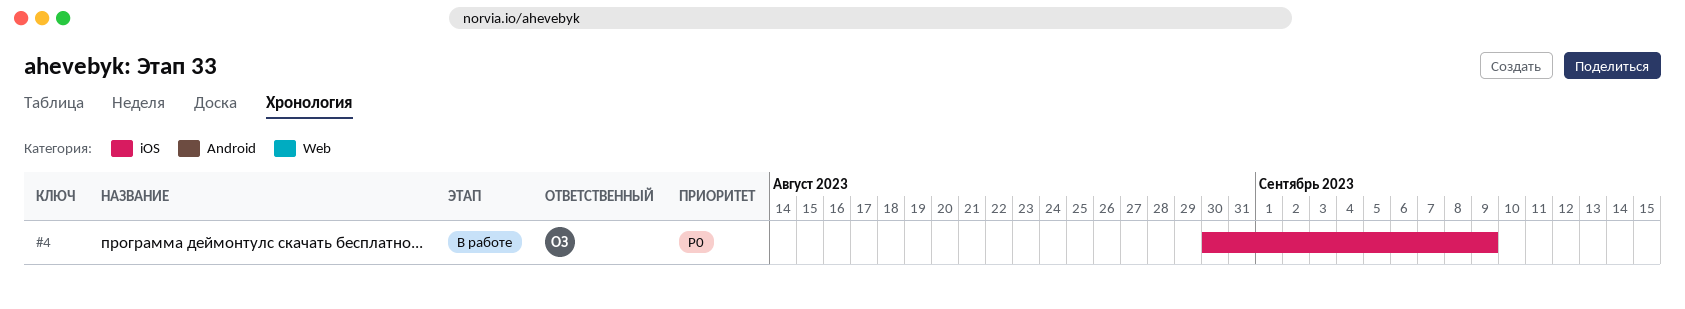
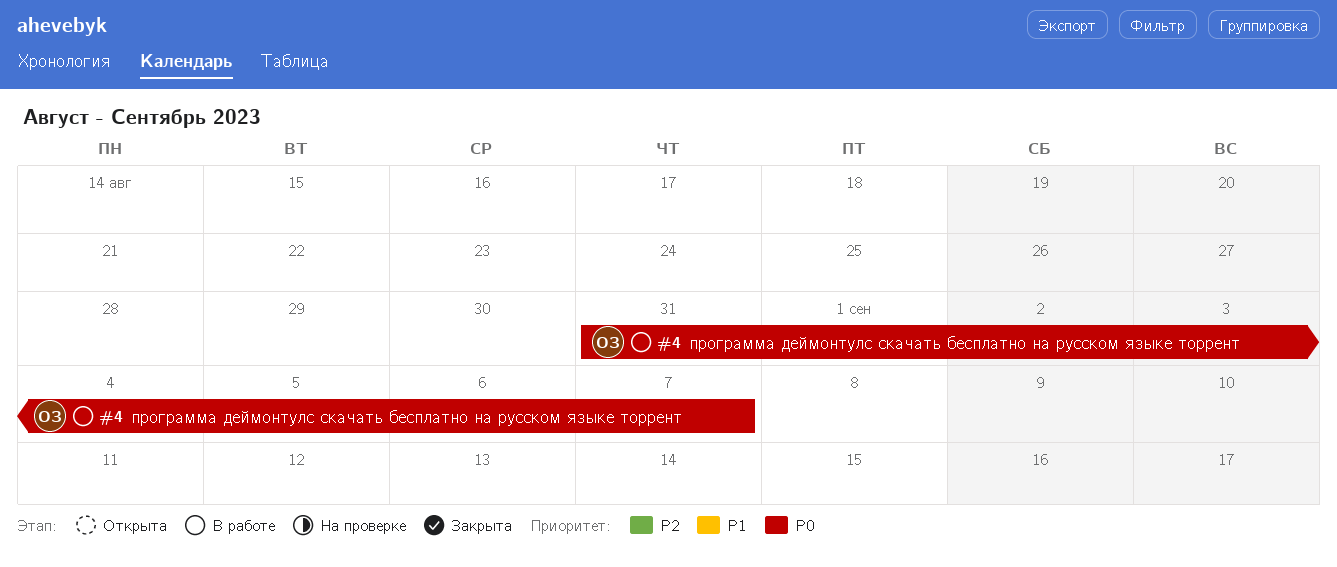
#4, start: Aug 30 -> Aug 31
#4, due: Sep 9 -> Sep 7

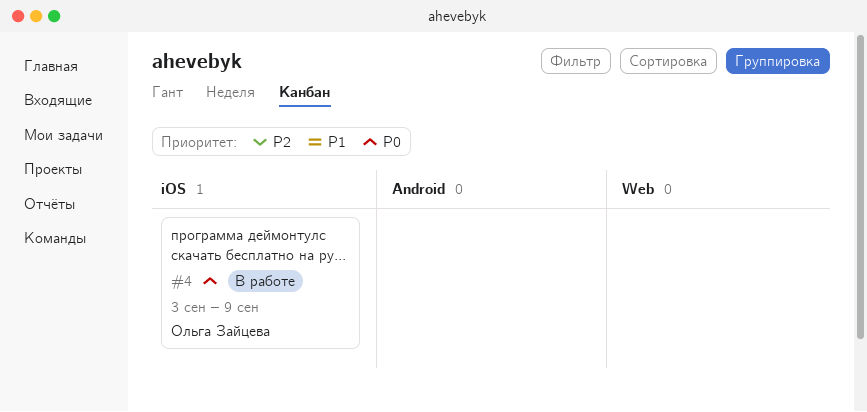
#4, start: Aug 31 -> Sep 3
#4, due: Sep 7 -> Sep 9

